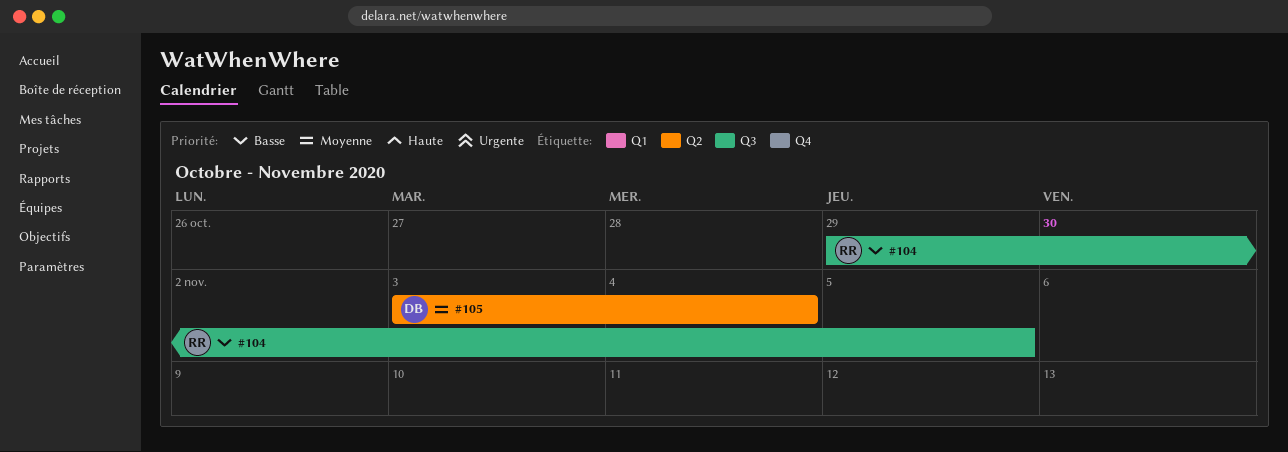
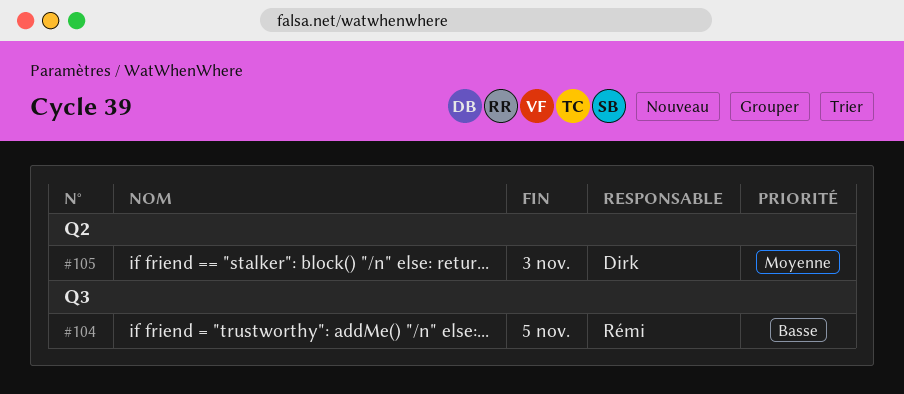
#105, due: Nov 4 -> Nov 3

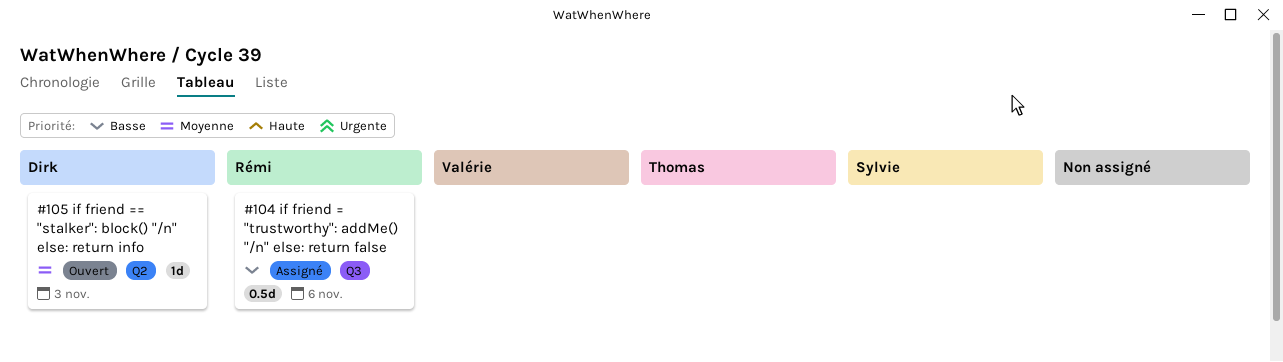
#104, due: Nov 5 -> Nov 6

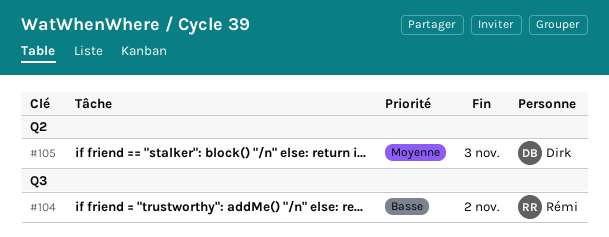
#104, due: Nov 6 -> Nov 2

